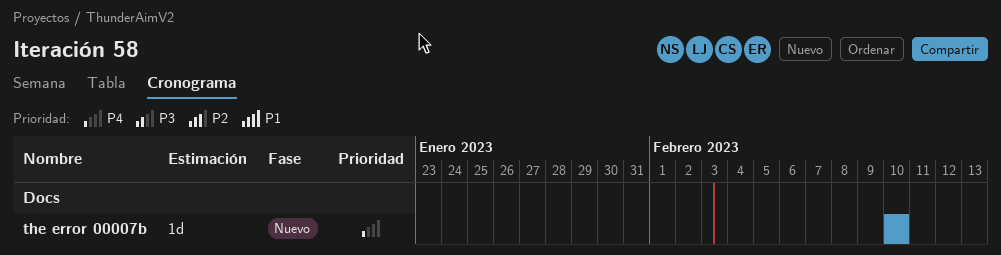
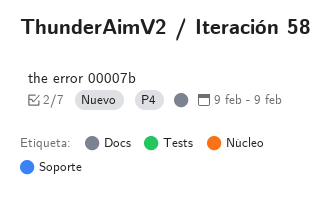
the error 00007b, start: Feb 10 -> Feb 9
the error 00007b, due: Feb 10 -> Feb 9

